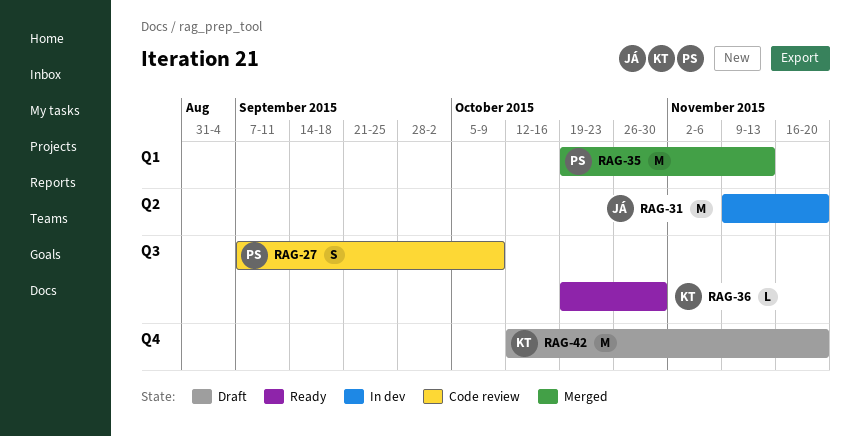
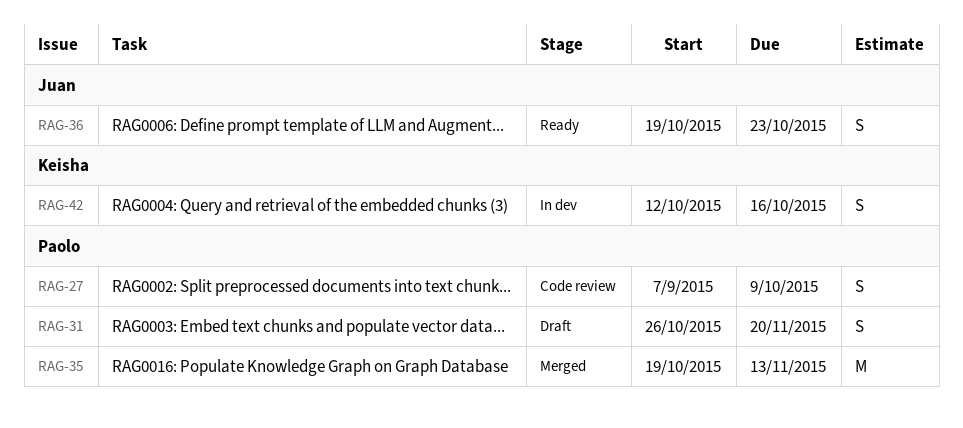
RAG-31, status: In dev -> Draft
RAG-31, owner: Juan -> Paolo
RAG-31, estimate: M -> S
RAG-31, start: Nov 9 -> Oct 26
RAG-36, owner: Keisha -> Juan
RAG-36, estimate: L -> S
RAG-36, due: Oct 30 -> Oct 23
RAG-42, status: Draft -> In dev
RAG-42, estimate: M -> S
RAG-42, due: Nov 20 -> Oct 16

